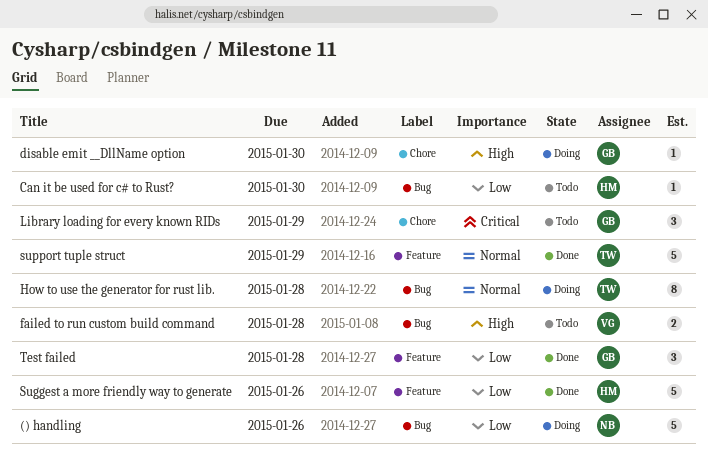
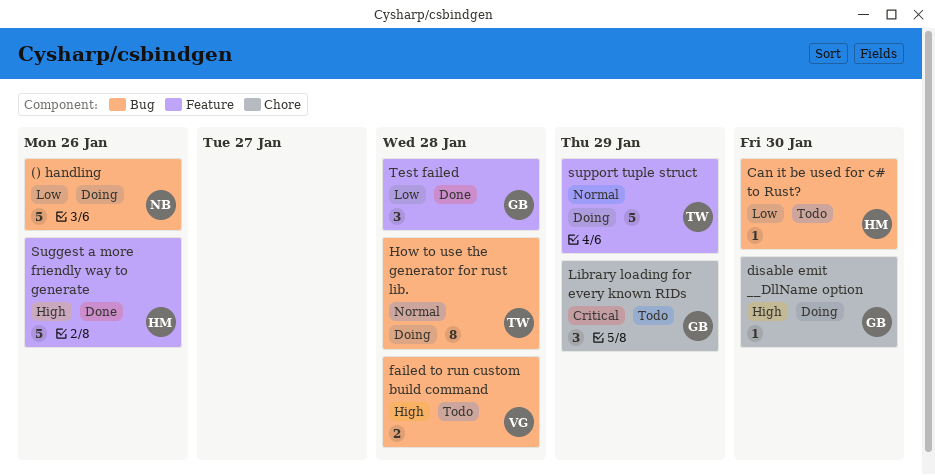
Suggest a more friendly way to generate, priority: Low -> High
support tuple struct, status: Done -> Doing

